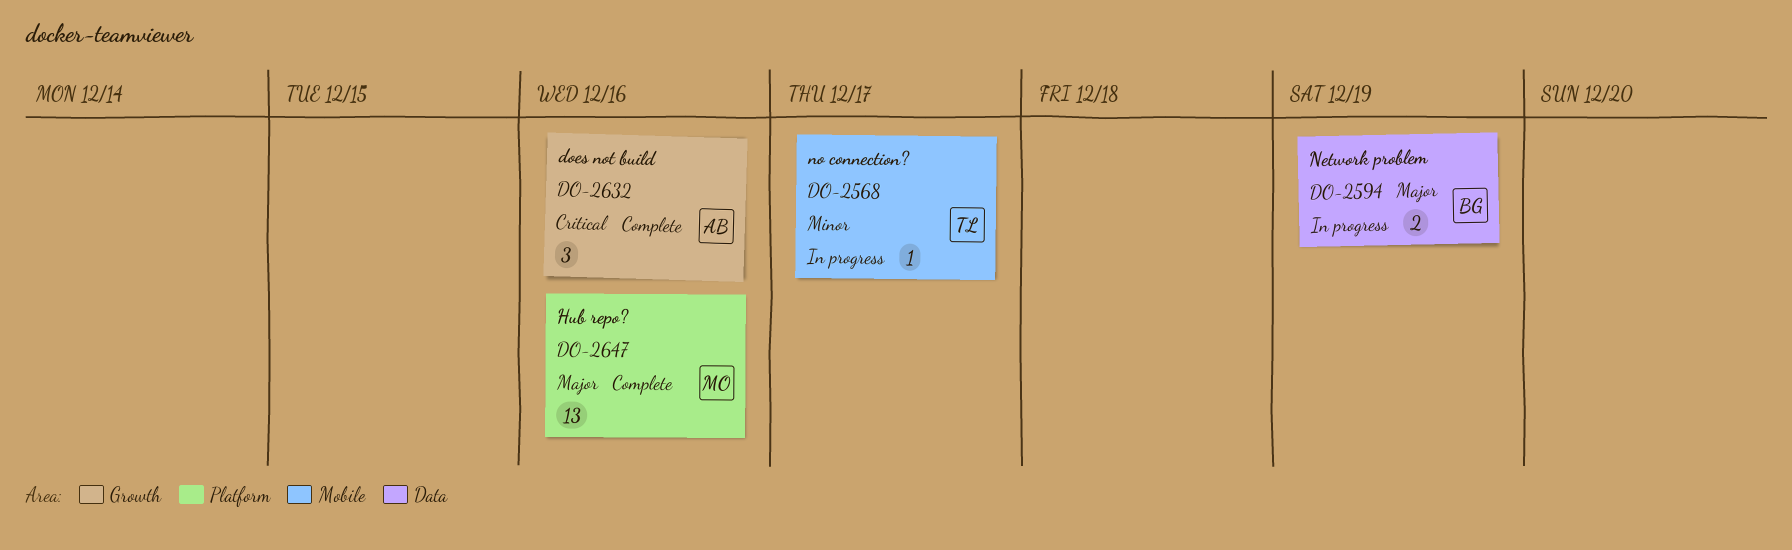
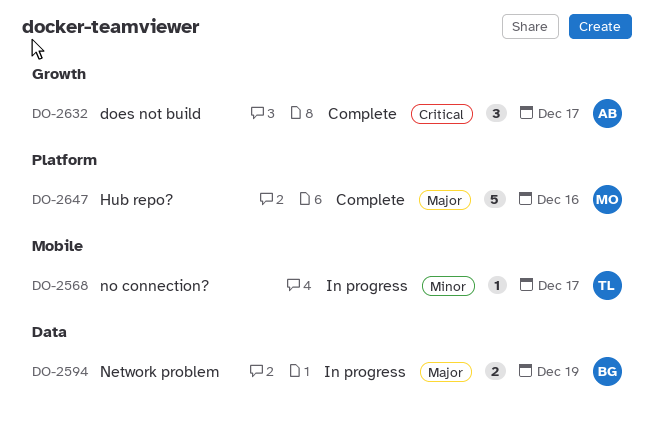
DO-2632, due: Dec 16 -> Dec 17
DO-2647, estimate: 13 -> 5

